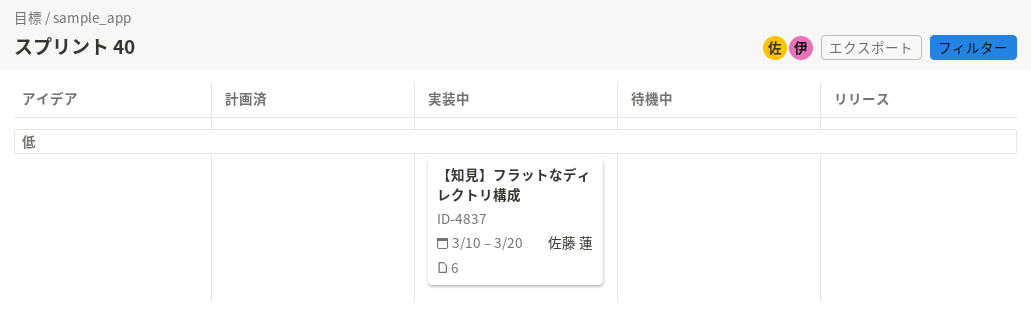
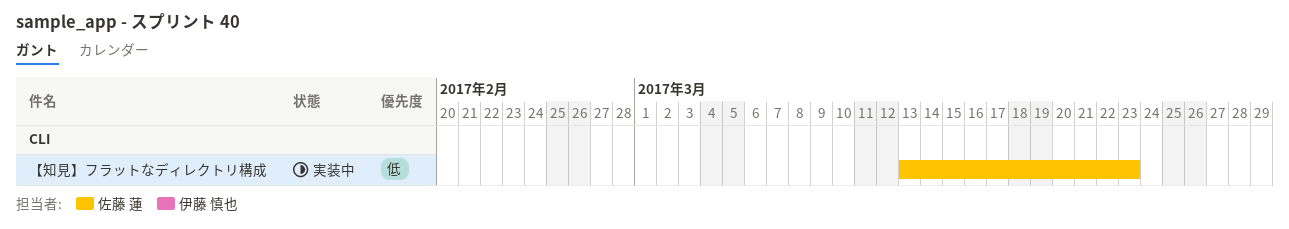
【知見】フラットなディレクトリ構成, start: Mar 10 -> Mar 13
【知見】フラットなディレクトリ構成, due: Mar 20 -> Mar 23

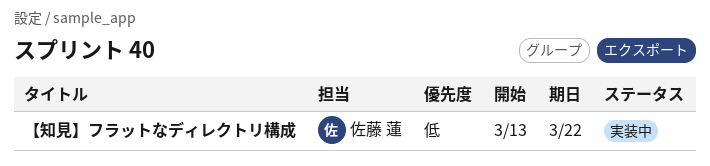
【知見】フラットなディレクトリ構成, due: Mar 23 -> Mar 22

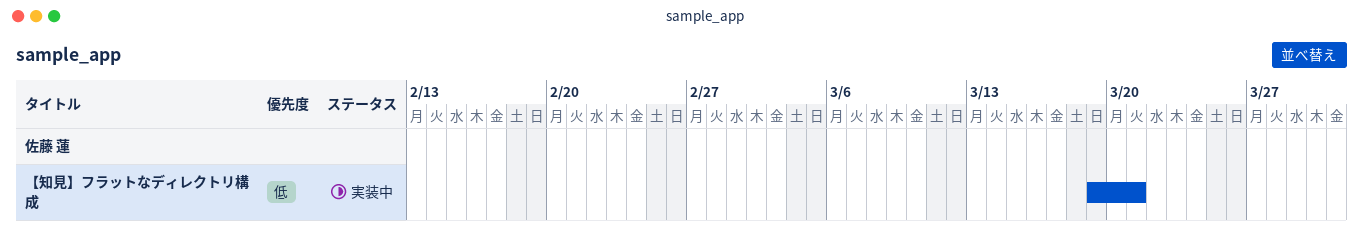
【知見】フラットなディレクトリ構成, start: Mar 13 -> Mar 19
【知見】フラットなディレクトリ構成, due: Mar 22 -> Mar 21

